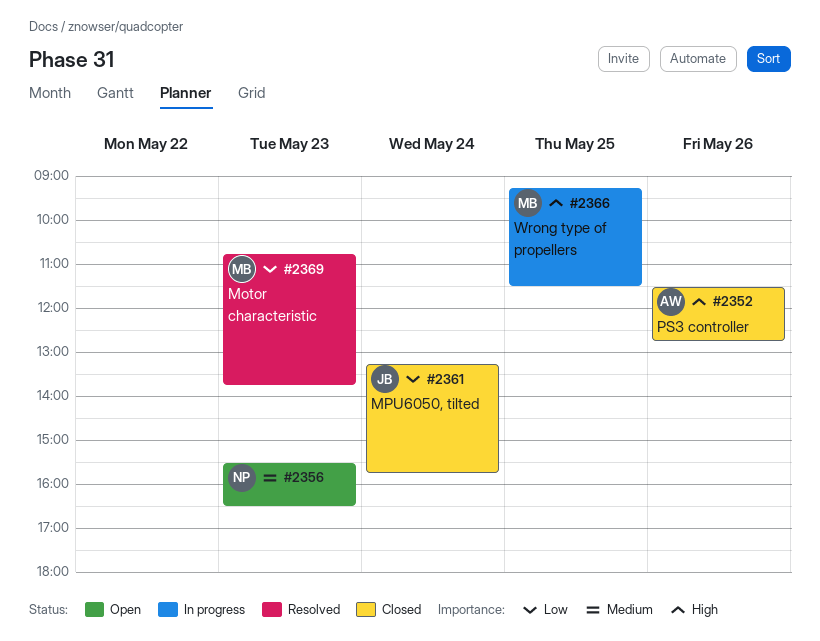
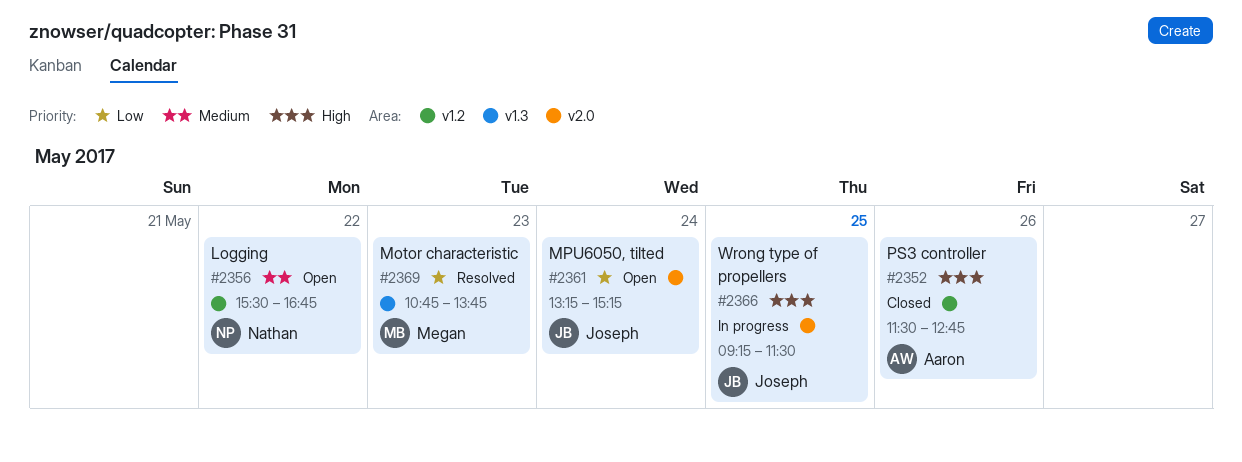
#2356, day: May 23 -> May 22
#2356, ends: 16:30 -> 16:45
#2361, status: Closed -> Open
#2361, ends: 15:45 -> 15:15
#2366, owner: Megan -> Joseph

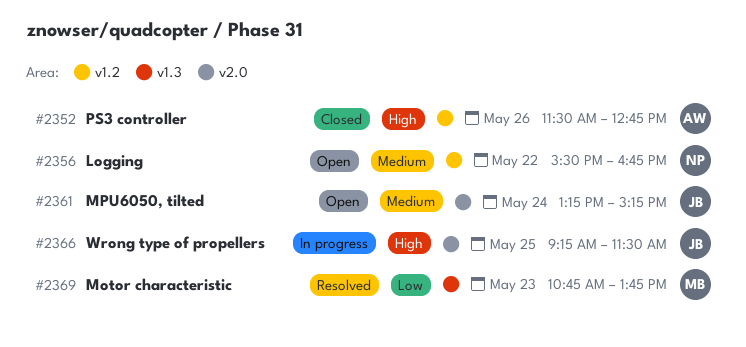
#2361, priority: Low -> Medium

